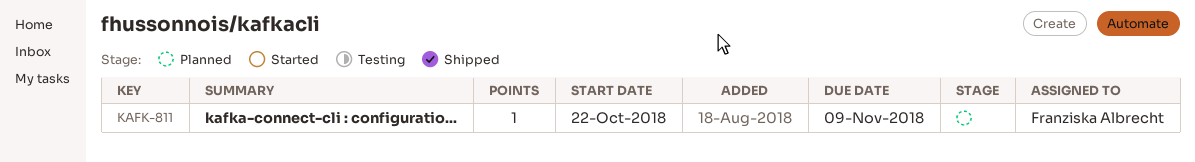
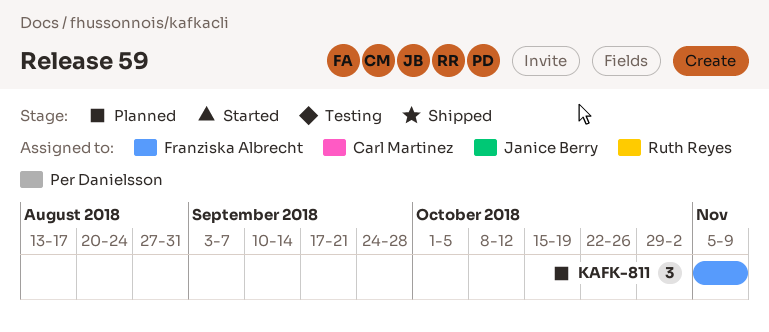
KAFK-811, estimate: 1 -> 3
KAFK-811, start: Oct 22 -> Nov 5

